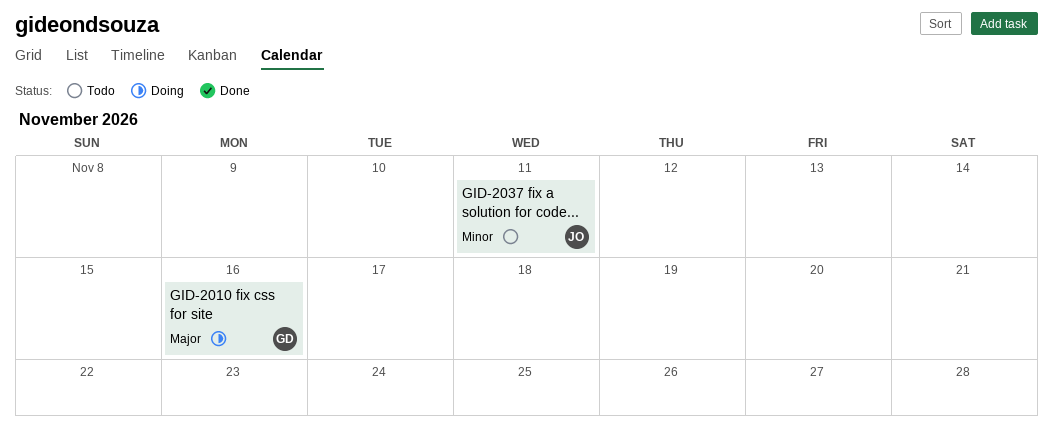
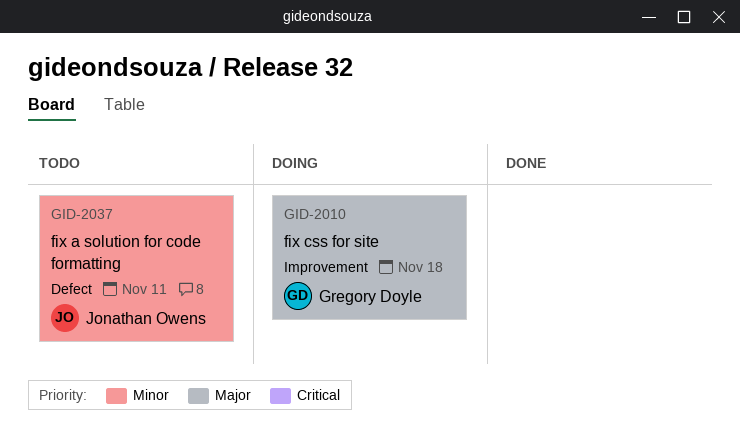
GID-2010, due: Nov 16 -> Nov 18

